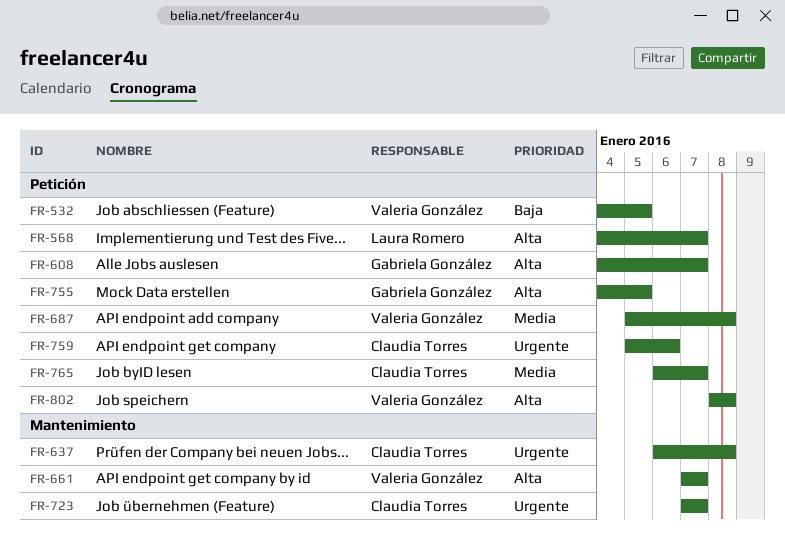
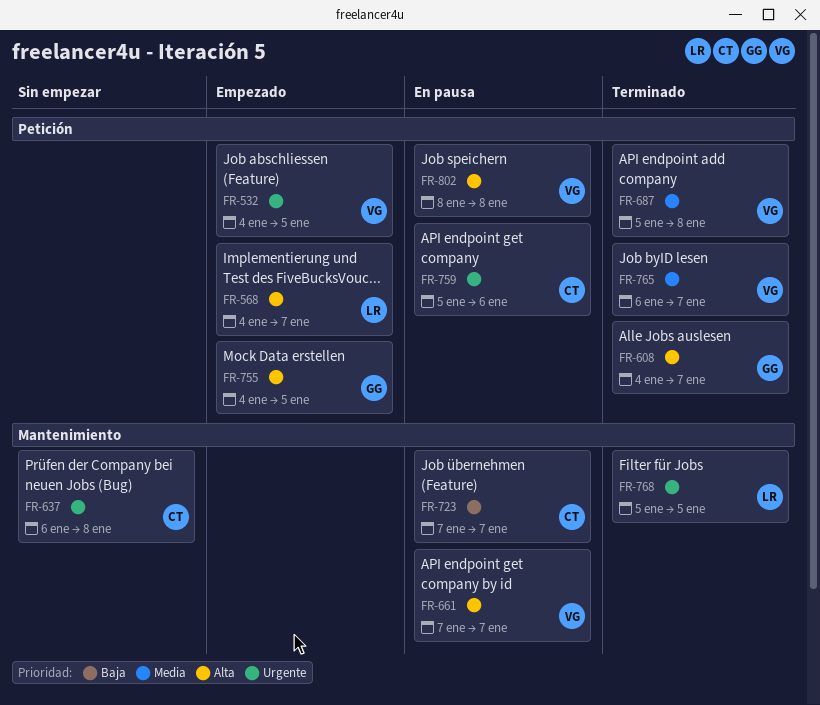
FR-532, priority: Baja -> Urgente
FR-723, priority: Urgente -> Baja
FR-765, owner: Claudia Torres -> Valeria González
FR-768: none -> present

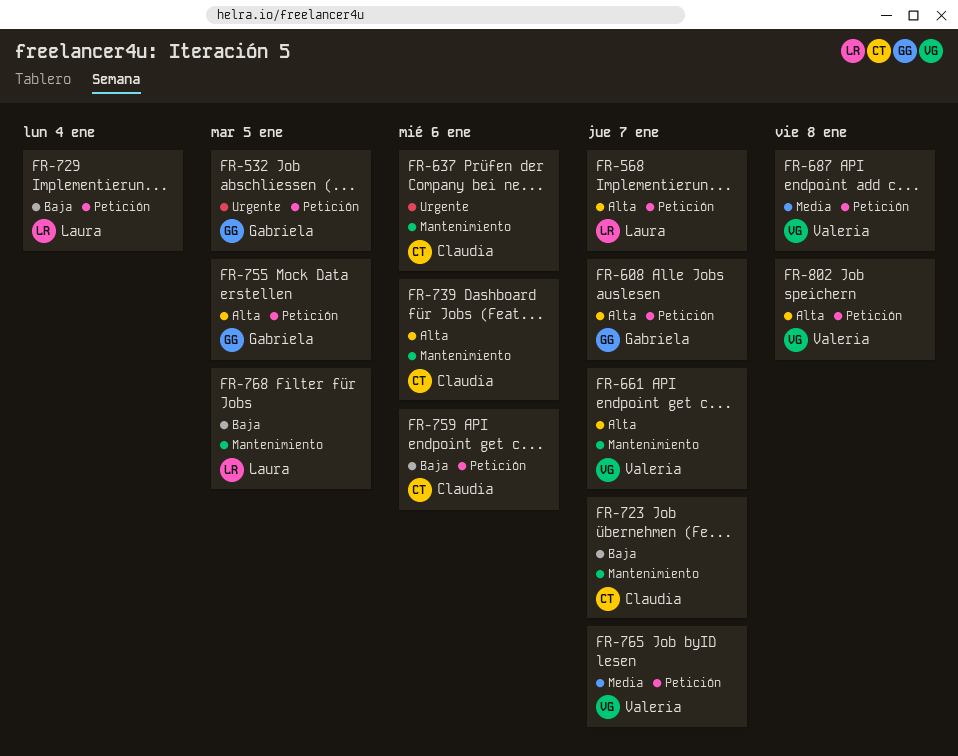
FR-532, owner: Valeria -> Gabriela
FR-637, due: Jan 8 -> Jan 6
FR-729: none -> present
FR-739: none -> present
FR-759, priority: Urgente -> Baja
FR-768, priority: Urgente -> Baja

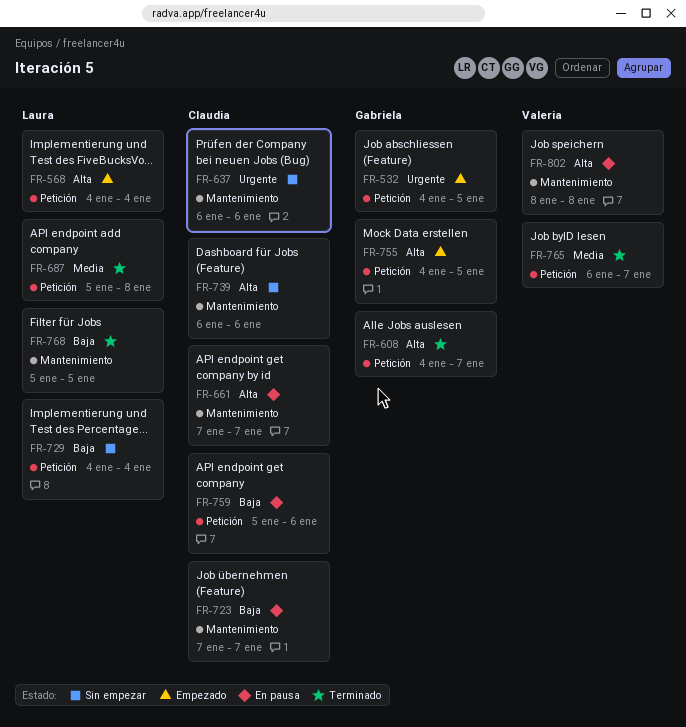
FR-568, due: Jan 7 -> Jan 4
FR-661, owner: Valeria -> Claudia
FR-687, owner: Valeria -> Laura
FR-802, label: Petición -> Mantenimiento

